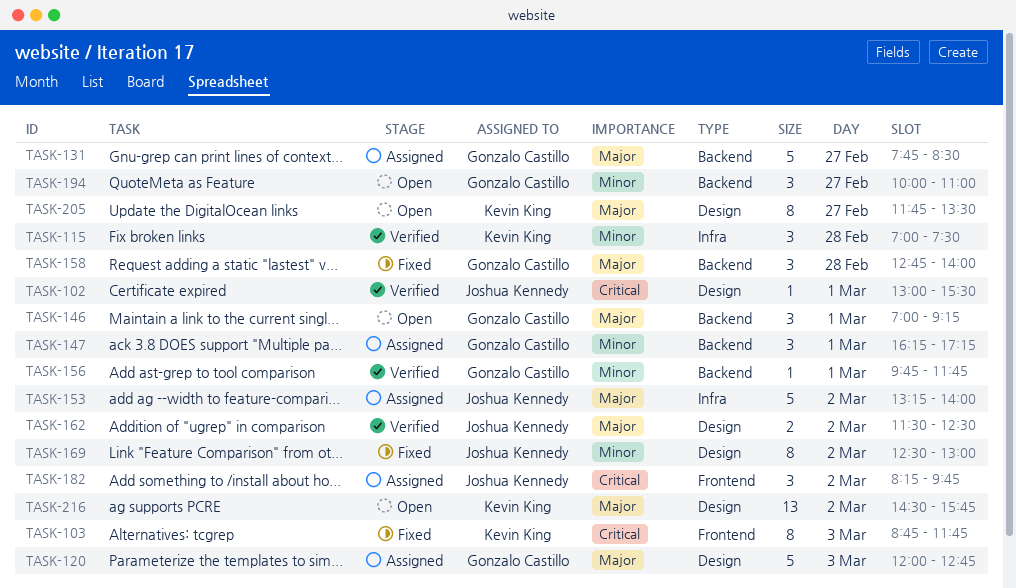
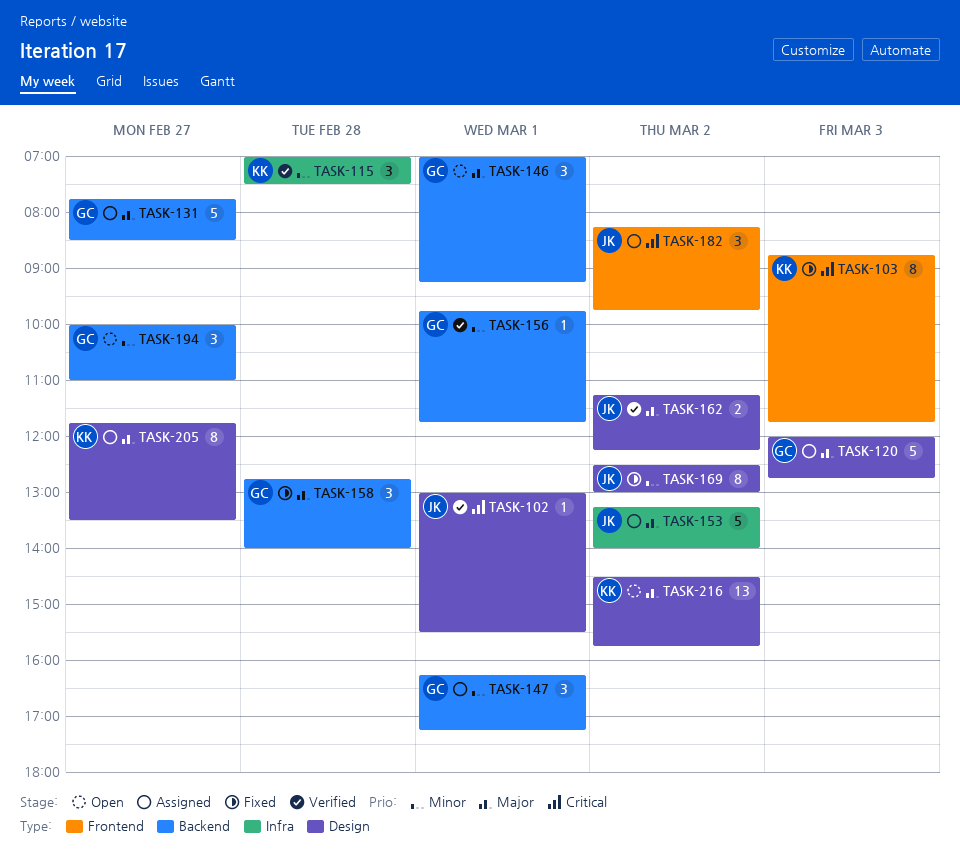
TASK-162, begins: 11:30 -> 11:15
TASK-162, ends: 12:30 -> 12:15
TASK-205, status: Open -> Assigned

